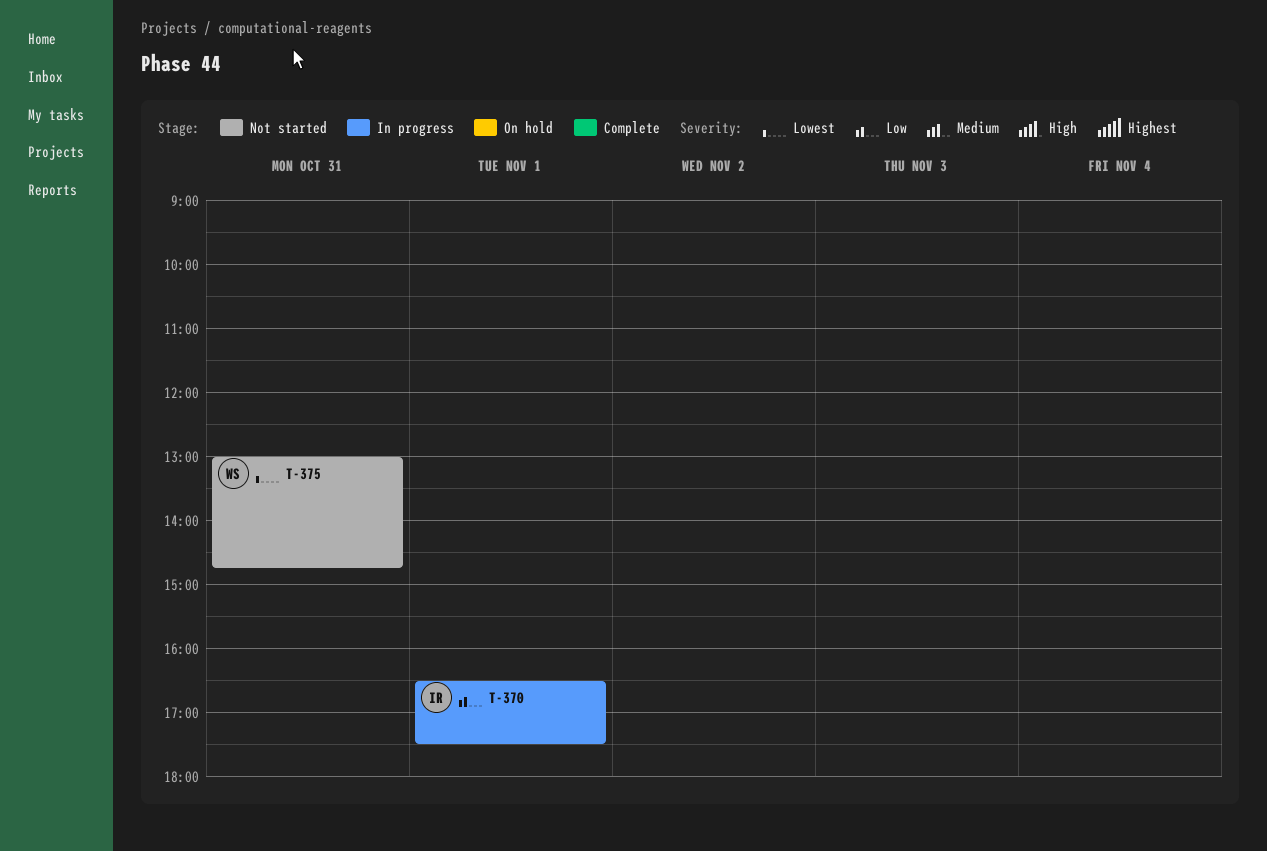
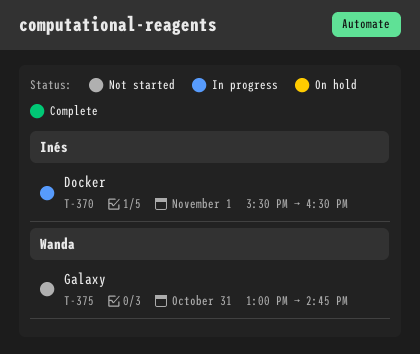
T-370, begins: 16:30 -> 15:30
T-370, ends: 17:30 -> 16:30

